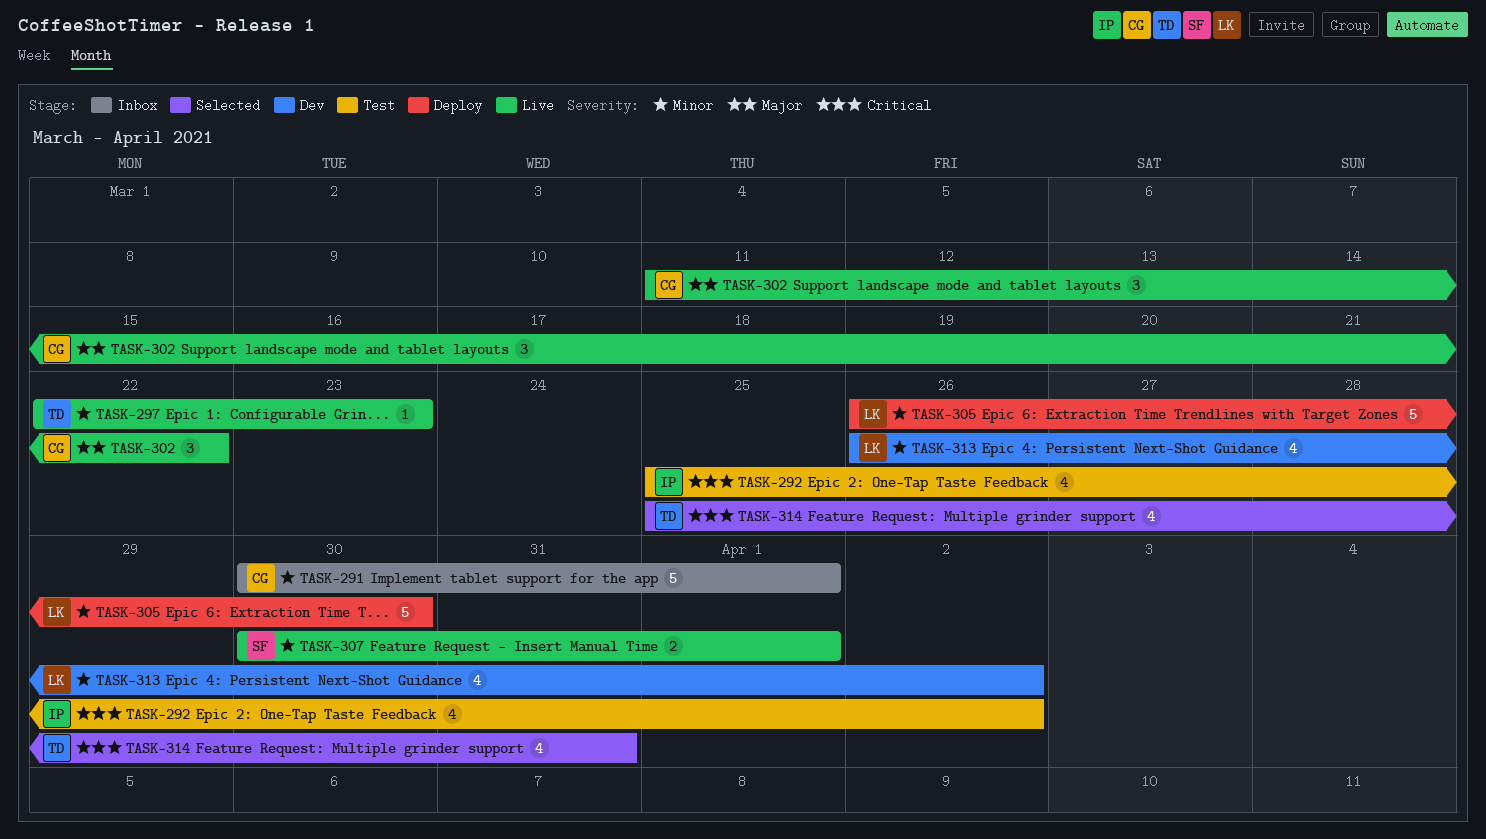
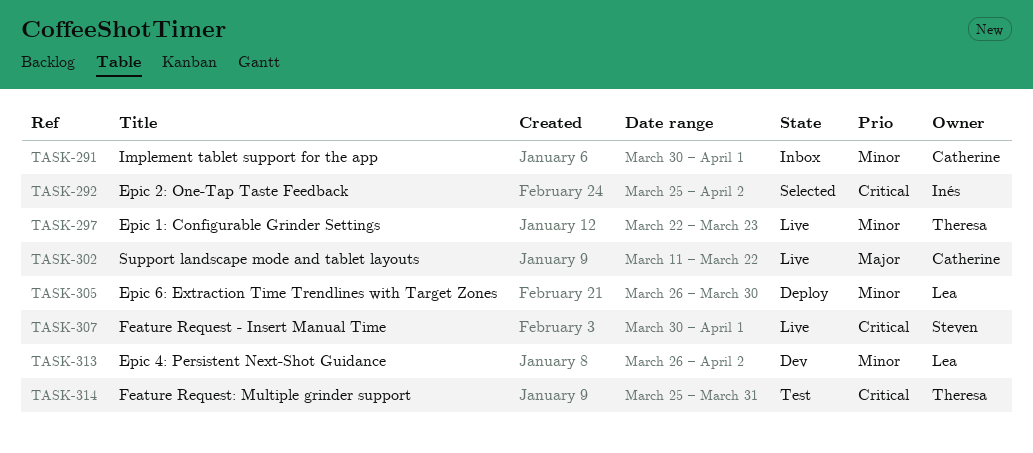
TASK-292, status: Test -> Selected
TASK-307, priority: Minor -> Critical
TASK-314, status: Selected -> Test

